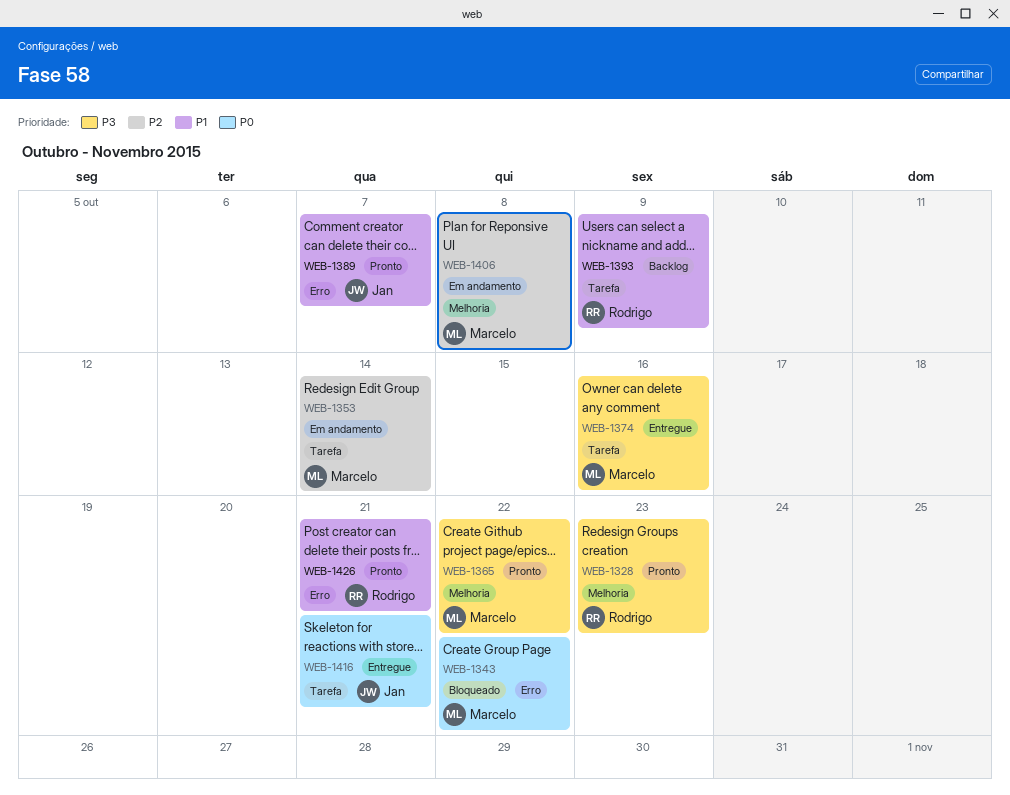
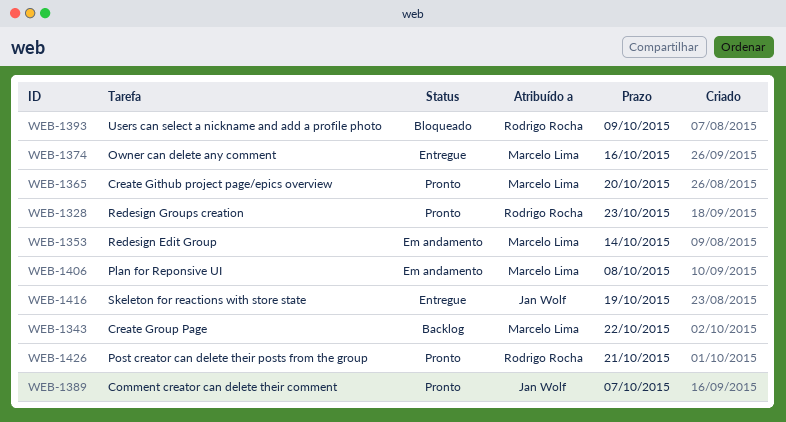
WEB-1343, status: Bloqueado -> Backlog
WEB-1365, due: Oct 22 -> Oct 20
WEB-1393, status: Backlog -> Bloqueado
WEB-1416, due: Oct 21 -> Oct 19

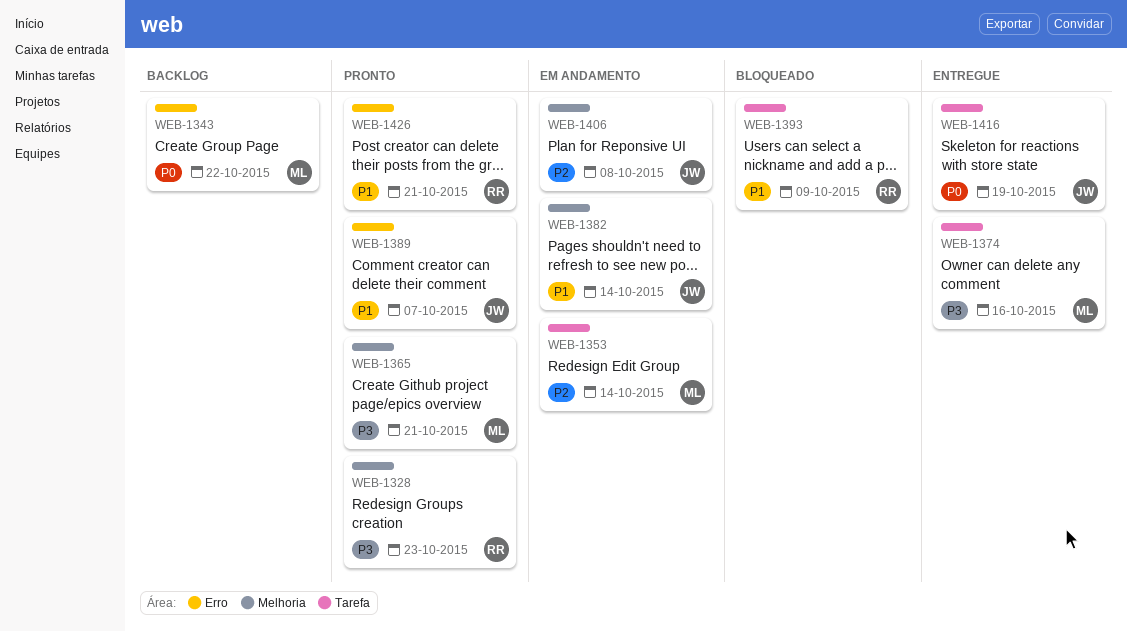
WEB-1365, due: Oct 20 -> Oct 21
WEB-1382: none -> present
WEB-1406, owner: Marcelo Lima -> Jan Wolf

